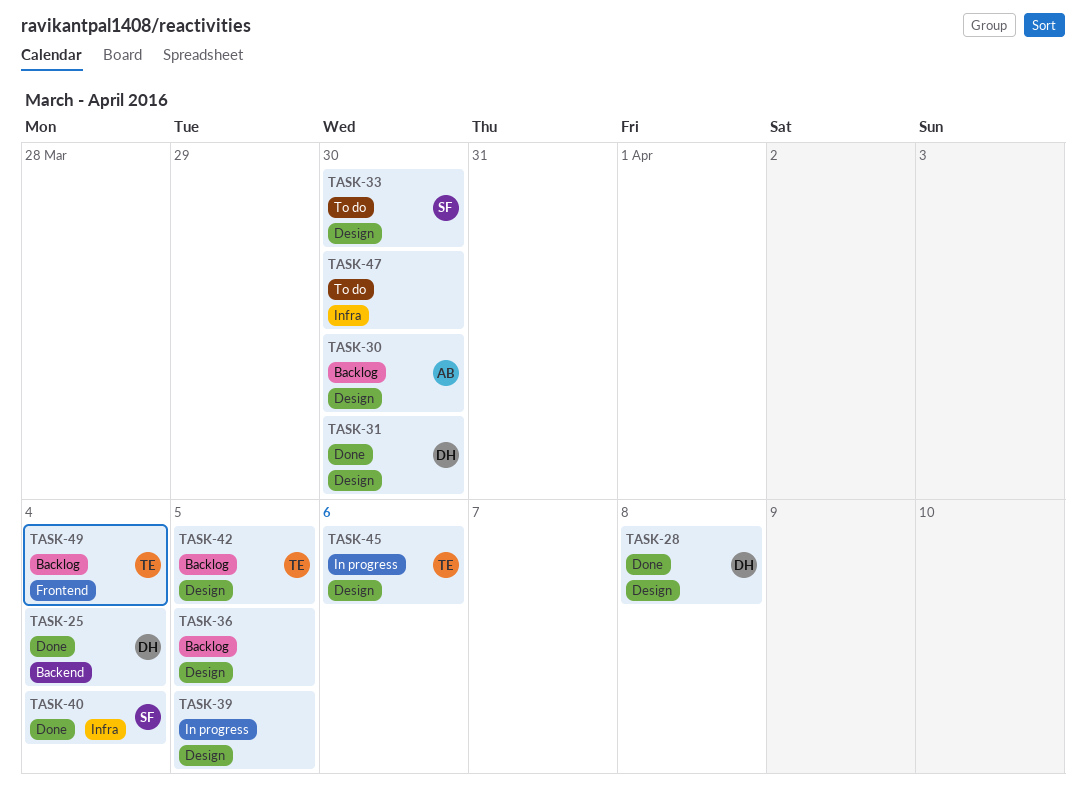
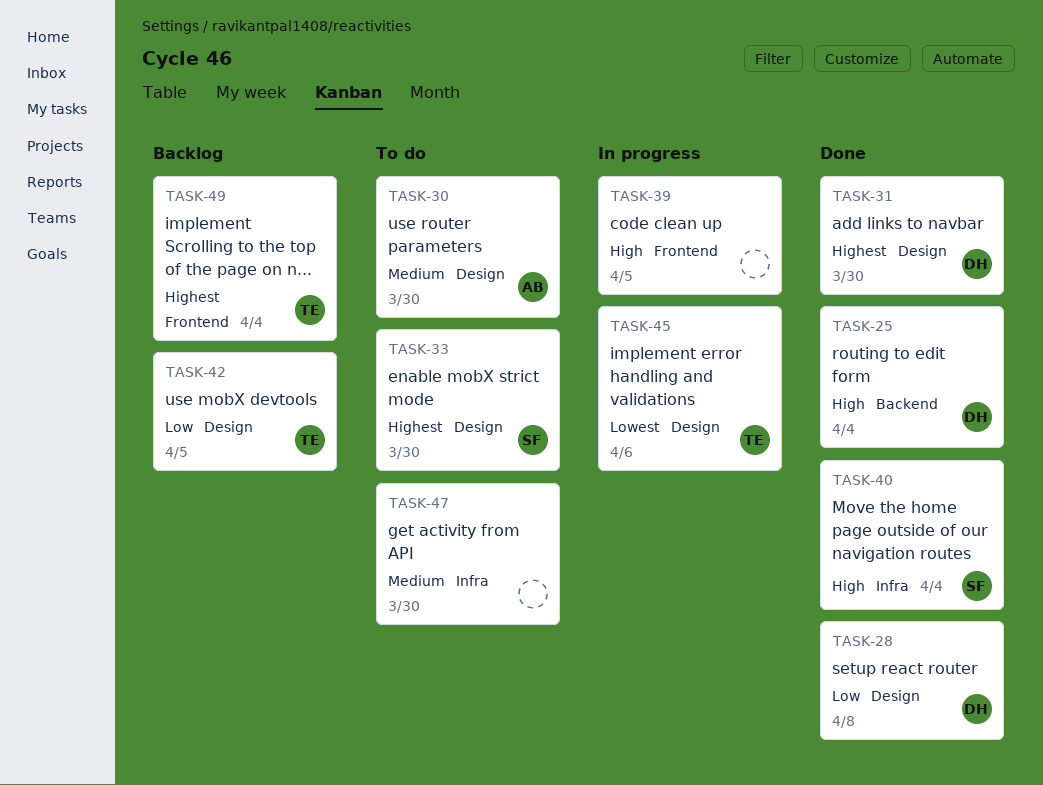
TASK-30, status: Backlog -> To do
TASK-36: present -> none
TASK-39, label: Design -> Frontend

